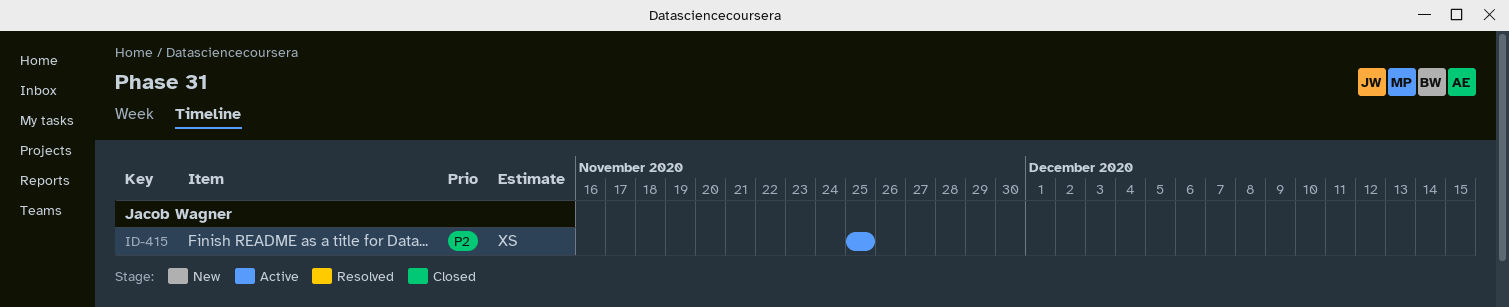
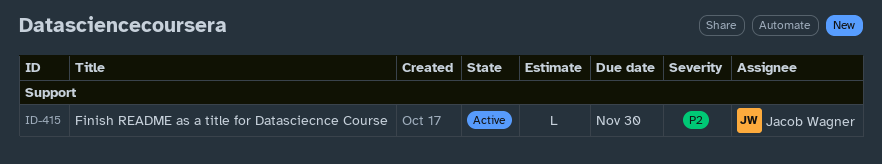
ID-415, estimate: XS -> L
ID-415, due: Nov 25 -> Nov 30

